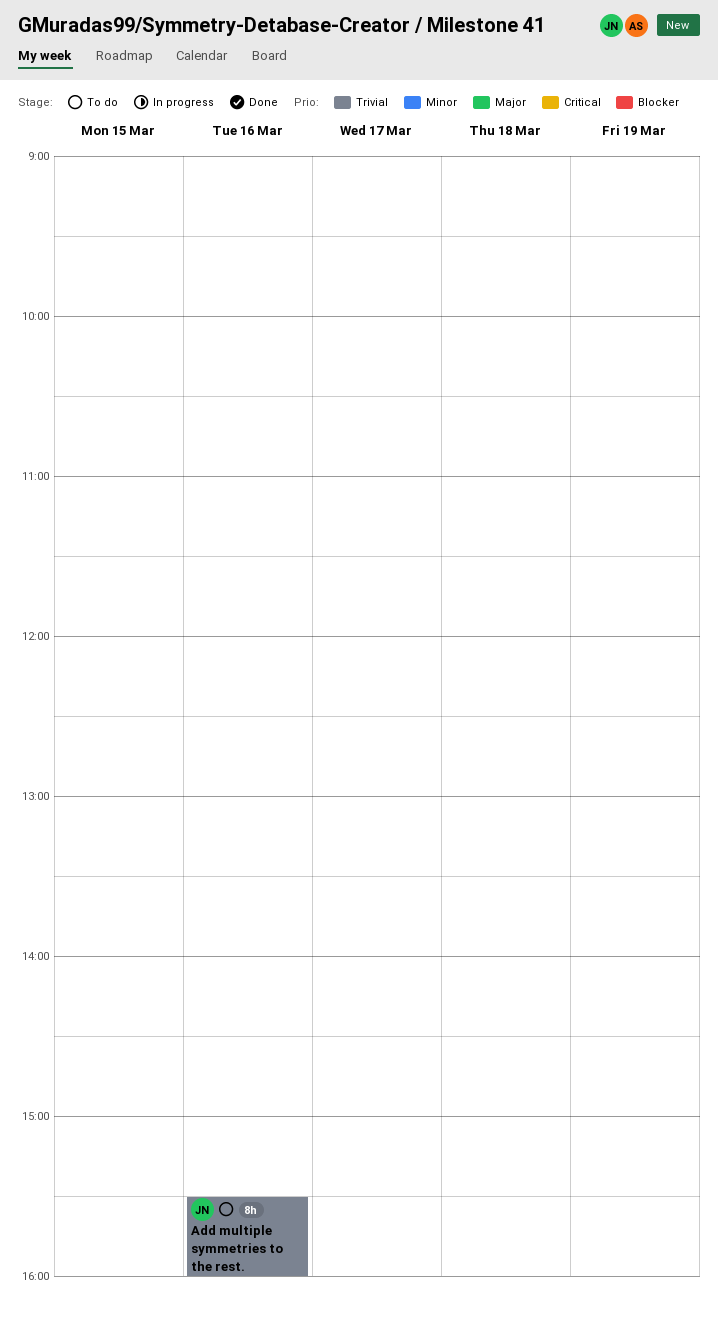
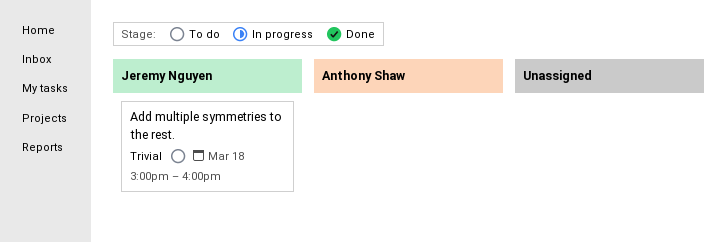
Add multiple symmetries to the rest., day: Mar 16 -> Mar 18
Add multiple symmetries to the rest., begins: 15:30 -> 15:00

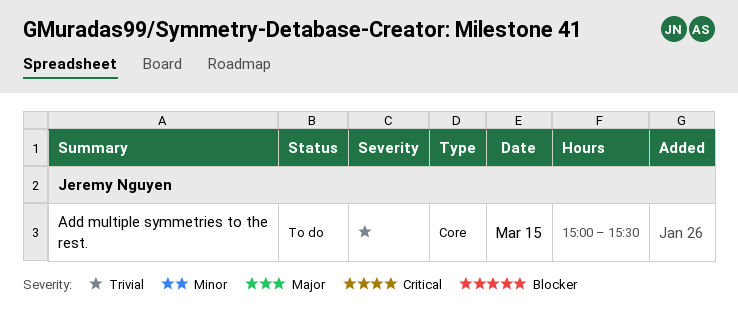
Add multiple symmetries to the rest., day: Mar 18 -> Mar 15
Add multiple symmetries to the rest., ends: 16:00 -> 15:30

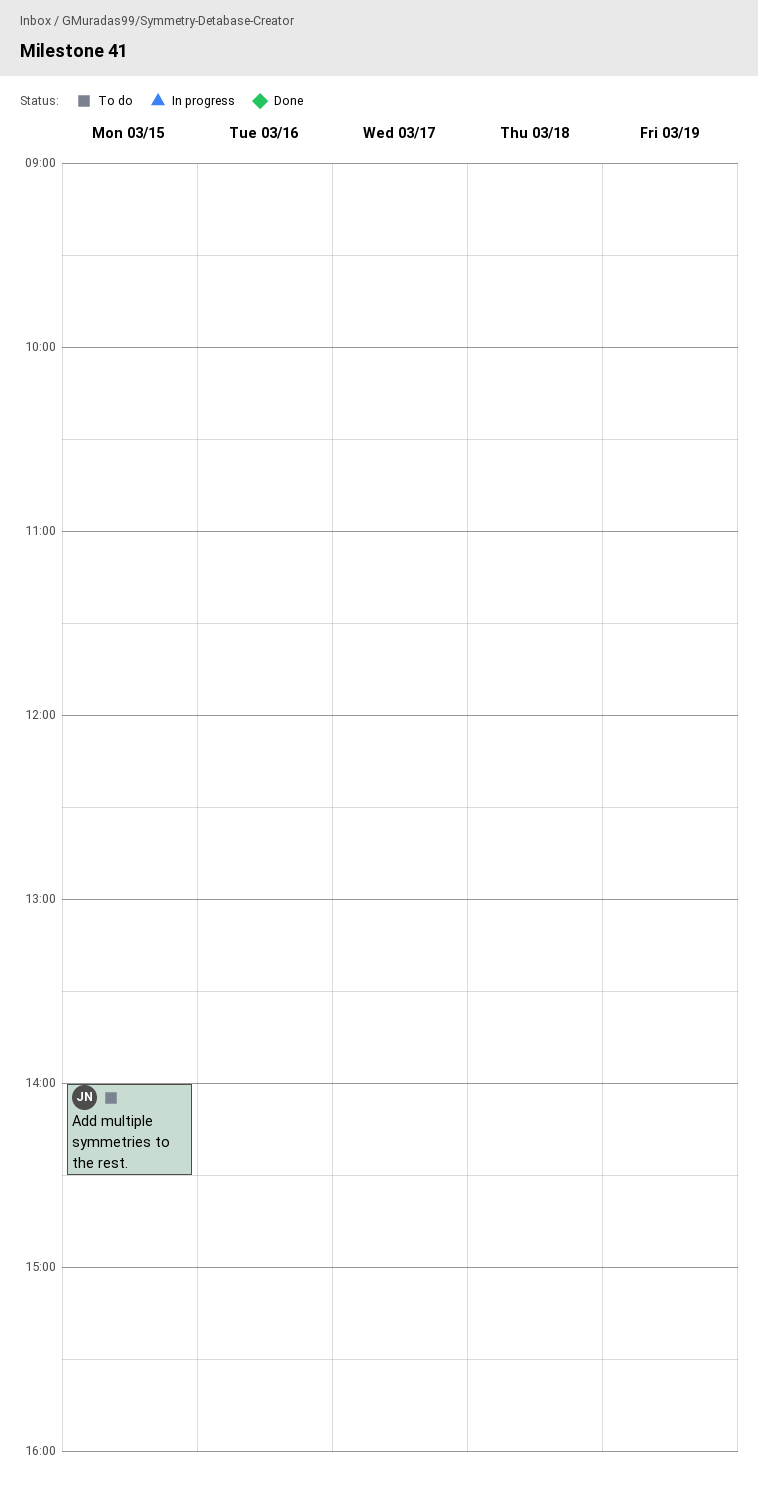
Add multiple symmetries to the rest., begins: 15:00 -> 14:00
Add multiple symmetries to the rest., ends: 15:30 -> 14:30

